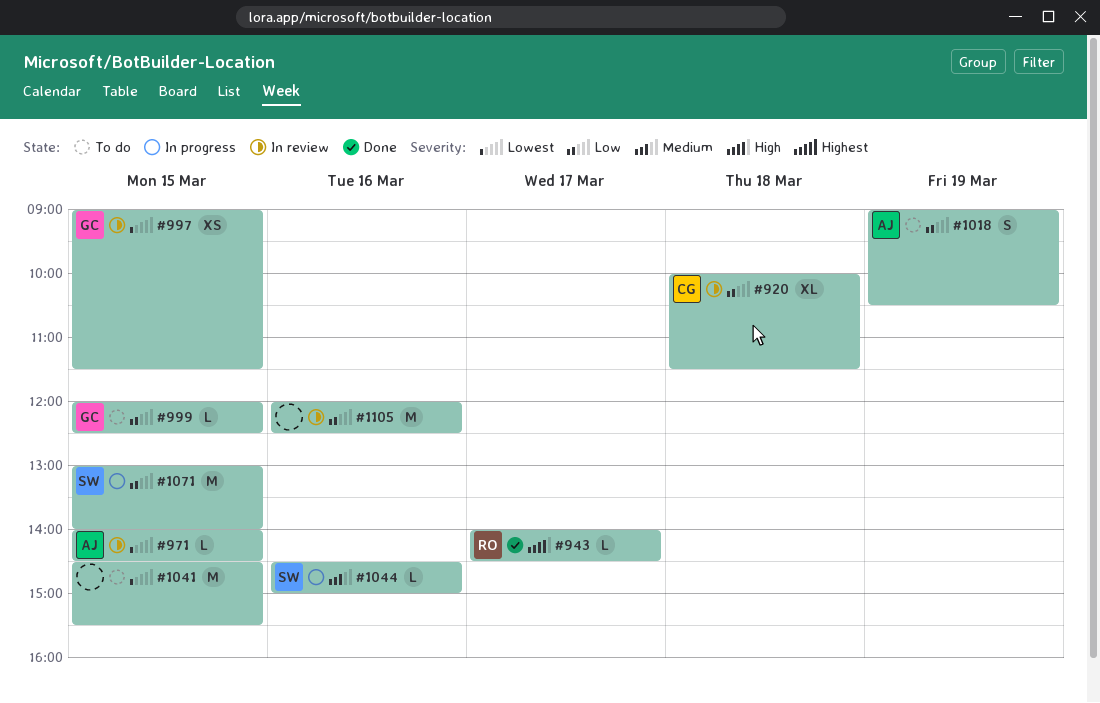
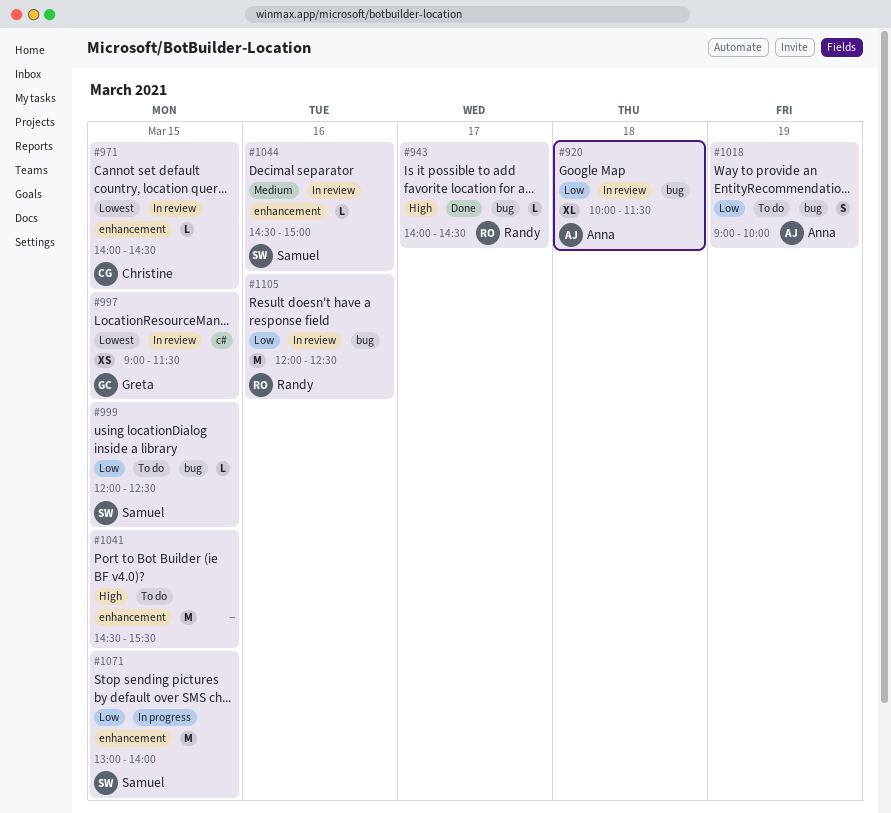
#920, owner: Christine -> Anna
#971, owner: Anna -> Christine
#999, owner: Greta -> Samuel
#1018, ends: 10:30 -> 10:00
#1041, priority: Lowest -> High
#1044, status: In progress -> In review
#1105, owner: none -> Randy

